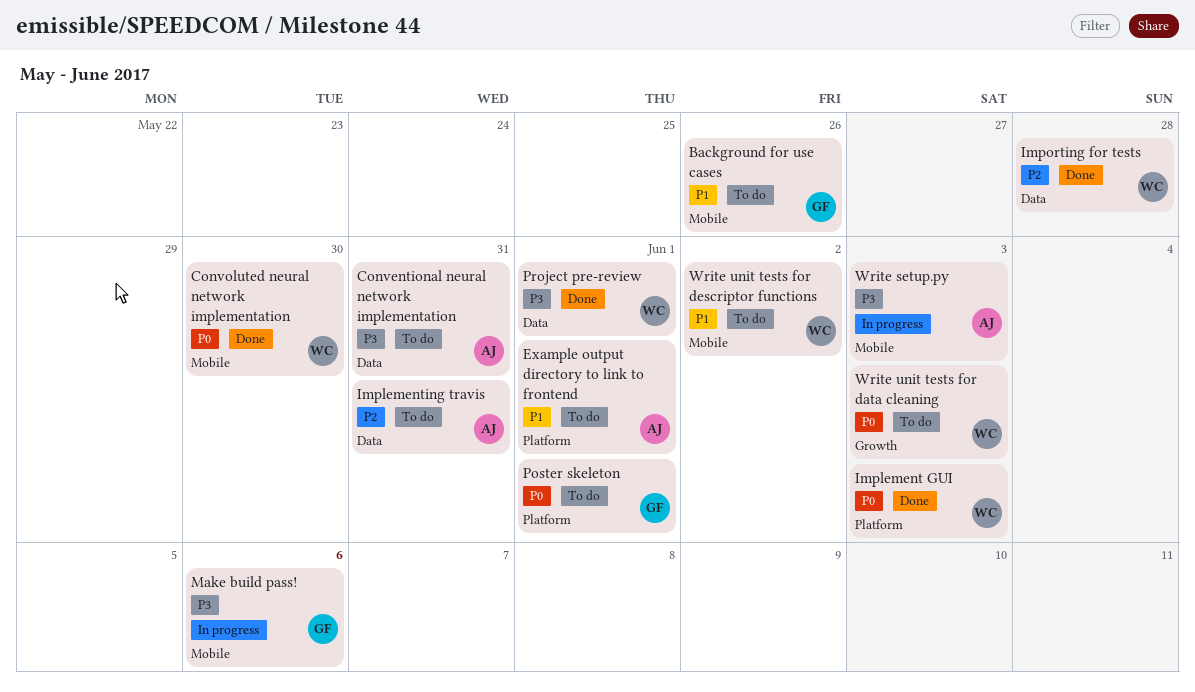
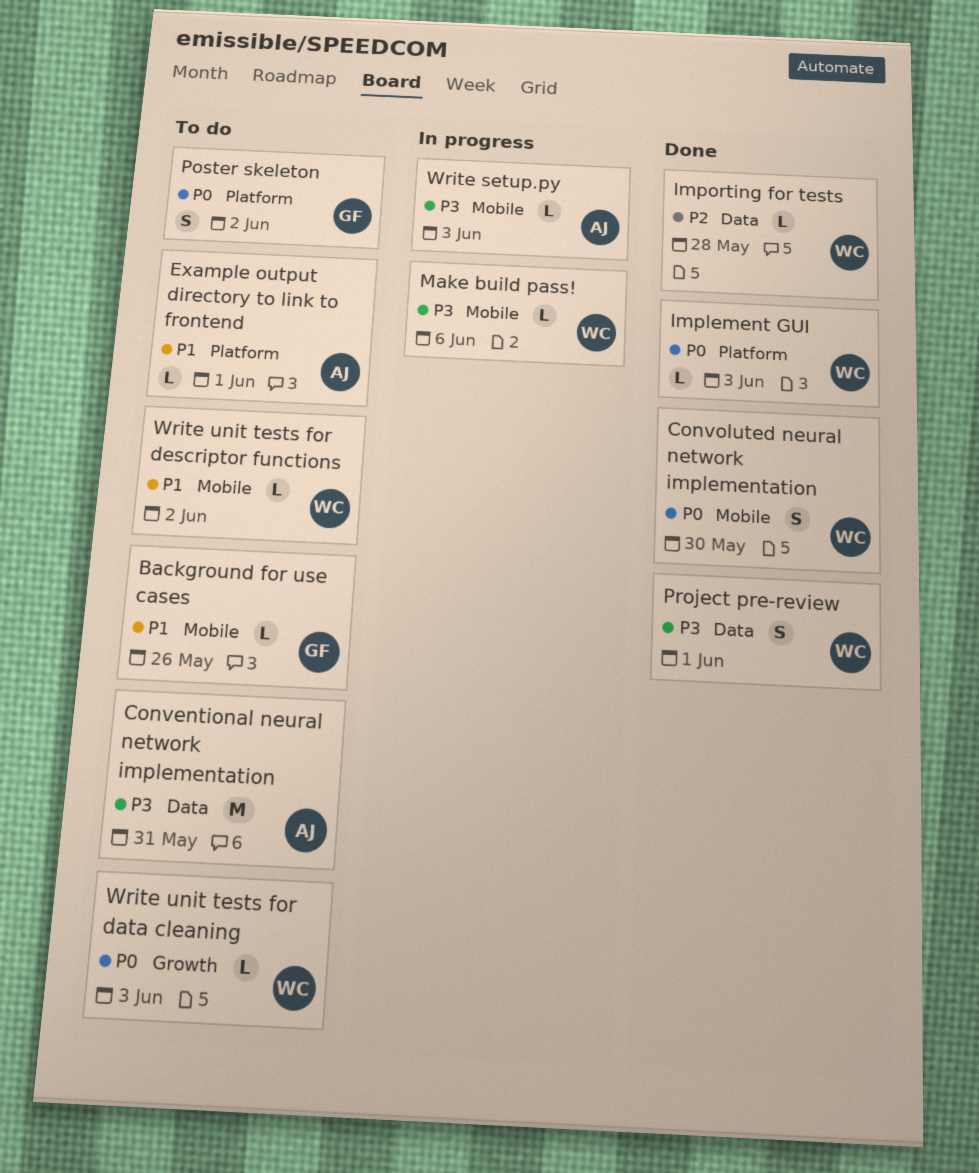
Implementing travis: present -> none
Make build pass!, owner: GF -> WC
Poster skeleton, due: Jun 1 -> Jun 2

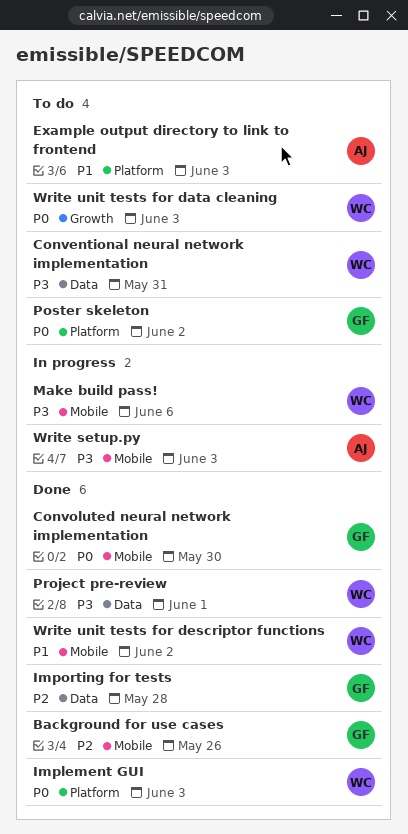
Background for use cases, status: To do -> Done
Background for use cases, priority: P1 -> P2
Conventional neural network implementation, owner: AJ -> WC
Convoluted neural network implementation, owner: WC -> GF
Example output directory to link to frontend, due: Jun 1 -> Jun 3
Importing for tests, owner: WC -> GF
Write unit tests for descriptor functions, status: To do -> Done

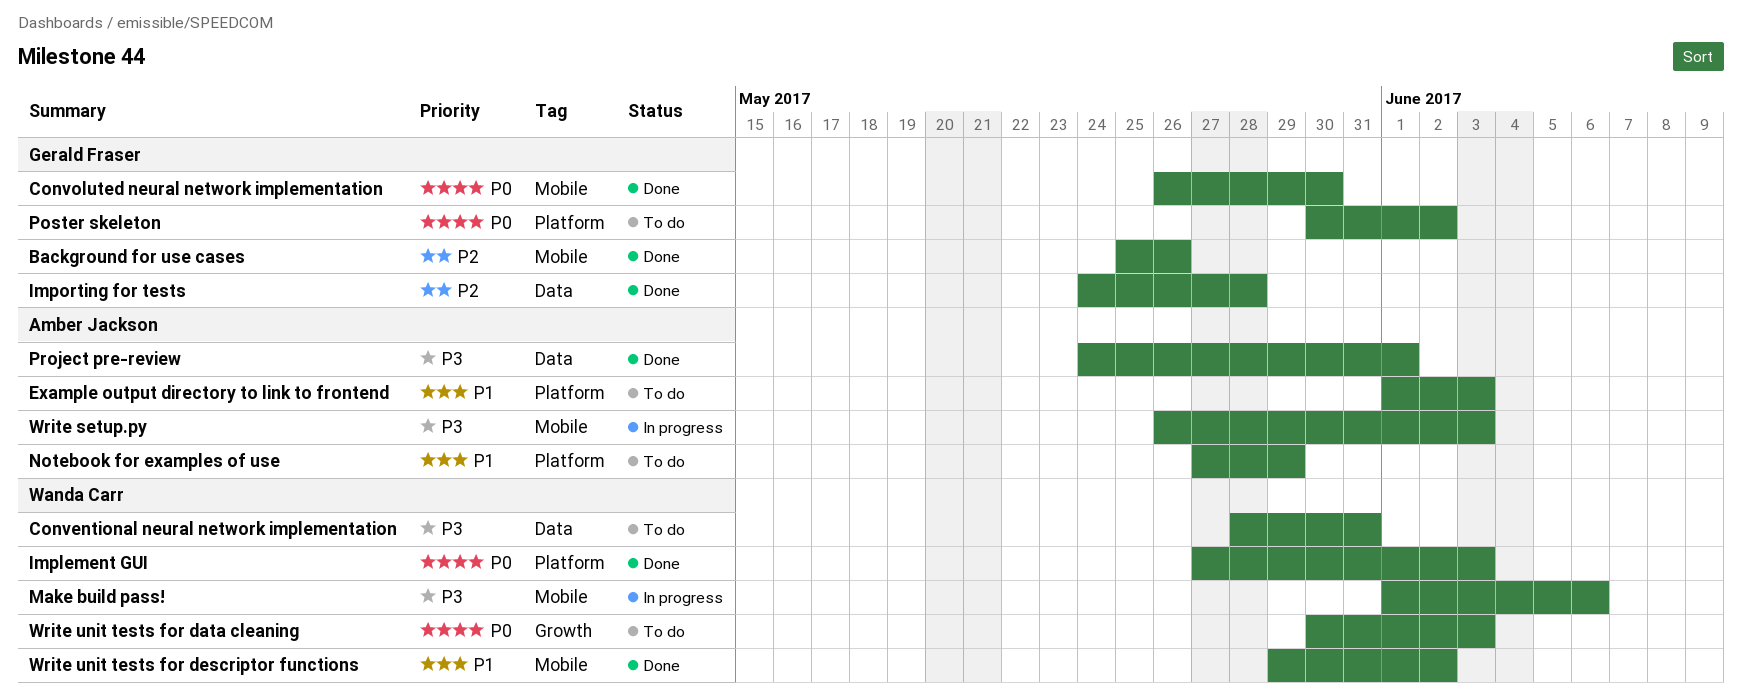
Notebook for examples of use: none -> present
Project pre-review, owner: Wanda Carr -> Amber Jackson

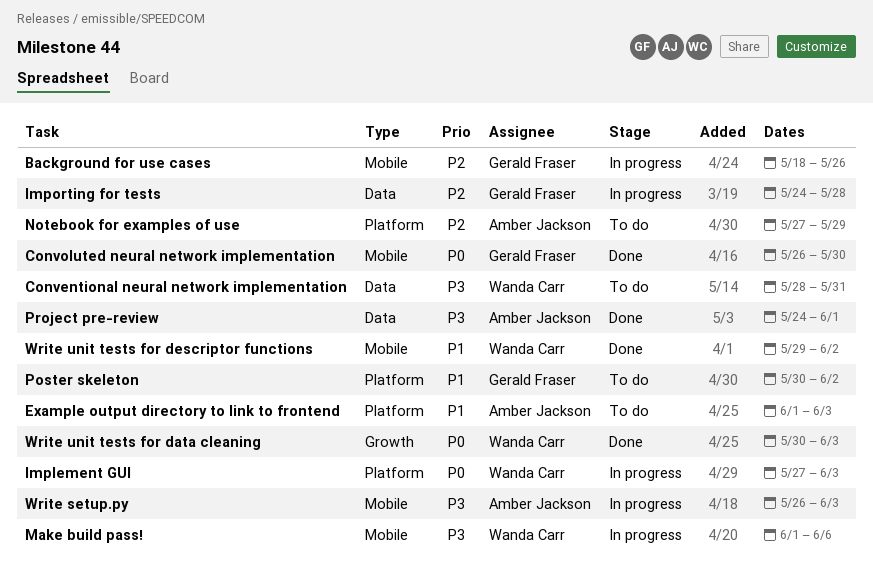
Background for use cases, status: Done -> In progress
Background for use cases, start: May 25 -> May 18
Implement GUI, status: Done -> In progress
Importing for tests, status: Done -> In progress
Notebook for examples of use, priority: P1 -> P2
Poster skeleton, priority: P0 -> P1
Write unit tests for data cleaning, status: To do -> Done

